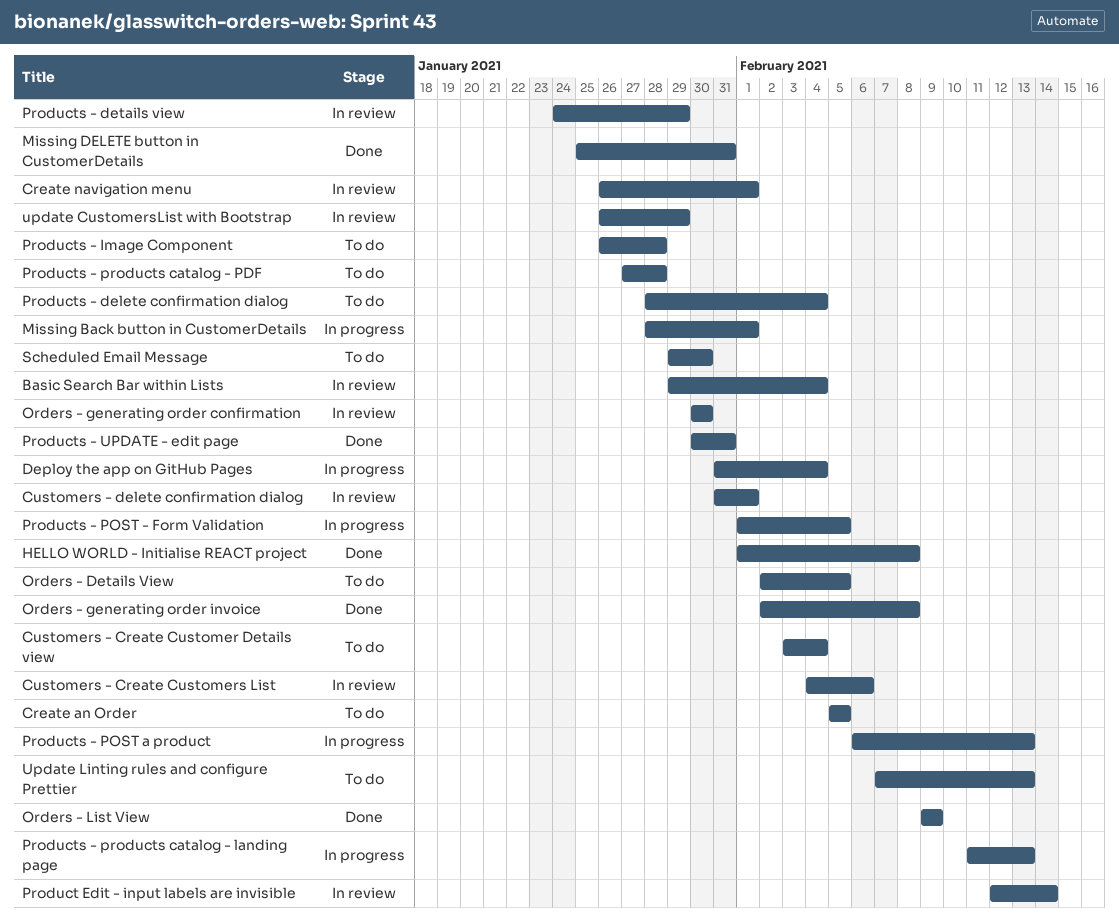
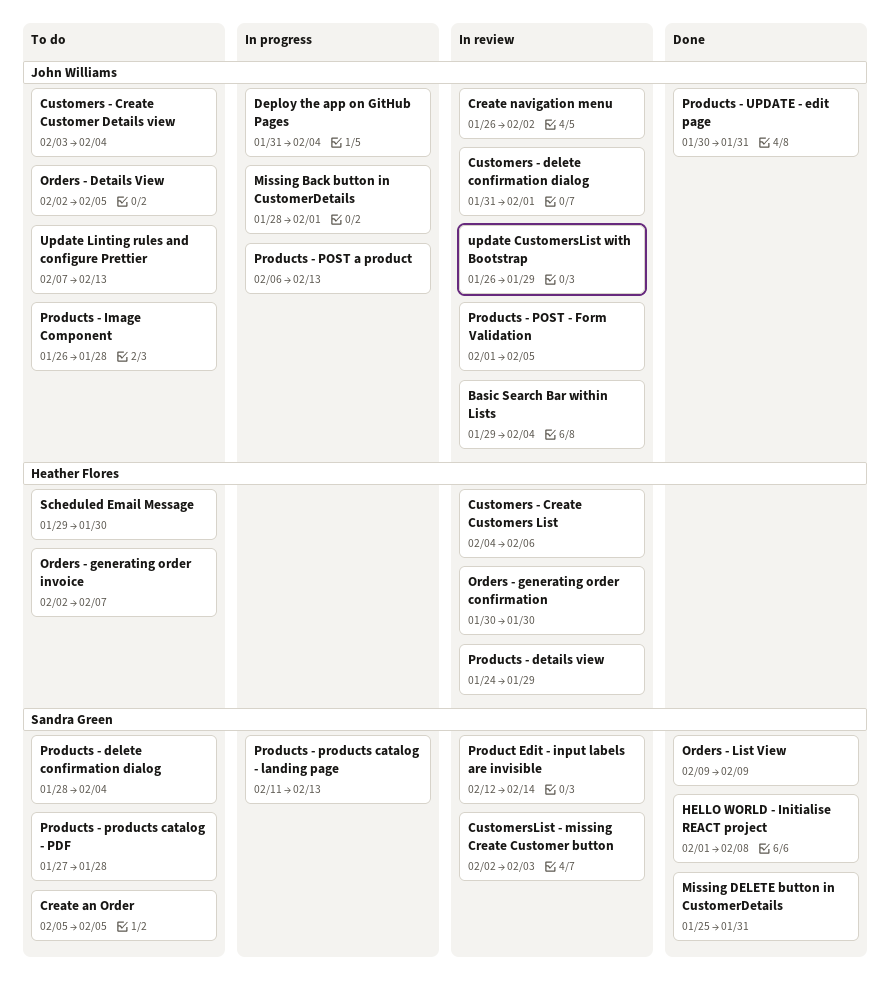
Create navigation menu, due: Feb 1 -> Feb 2
CustomersList - missing Create Customer button: none -> present
Orders - generating order invoice, status: Done -> To do
Orders - generating order invoice, due: Feb 8 -> Feb 7
Products - POST - Form Validation, status: In progress -> In review

